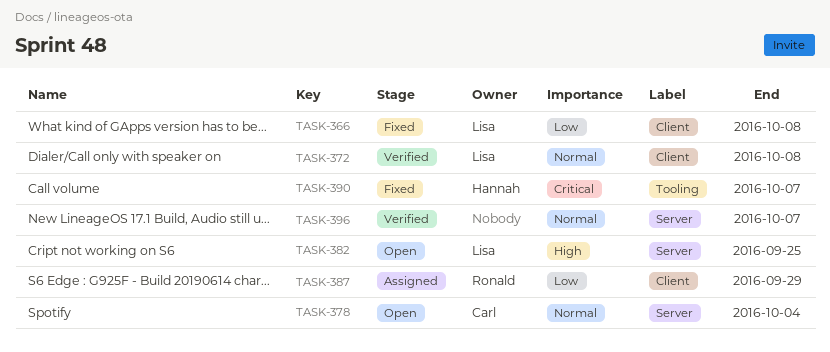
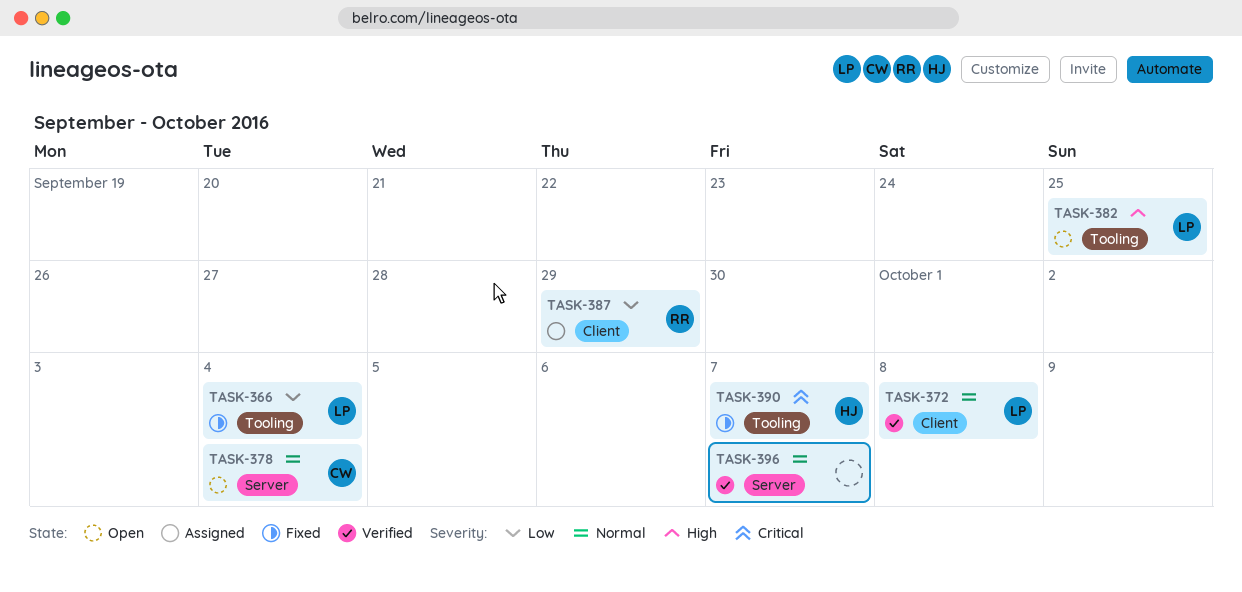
TASK-366, label: Client -> Tooling
TASK-366, due: Oct 8 -> Oct 4
TASK-382, label: Server -> Tooling

